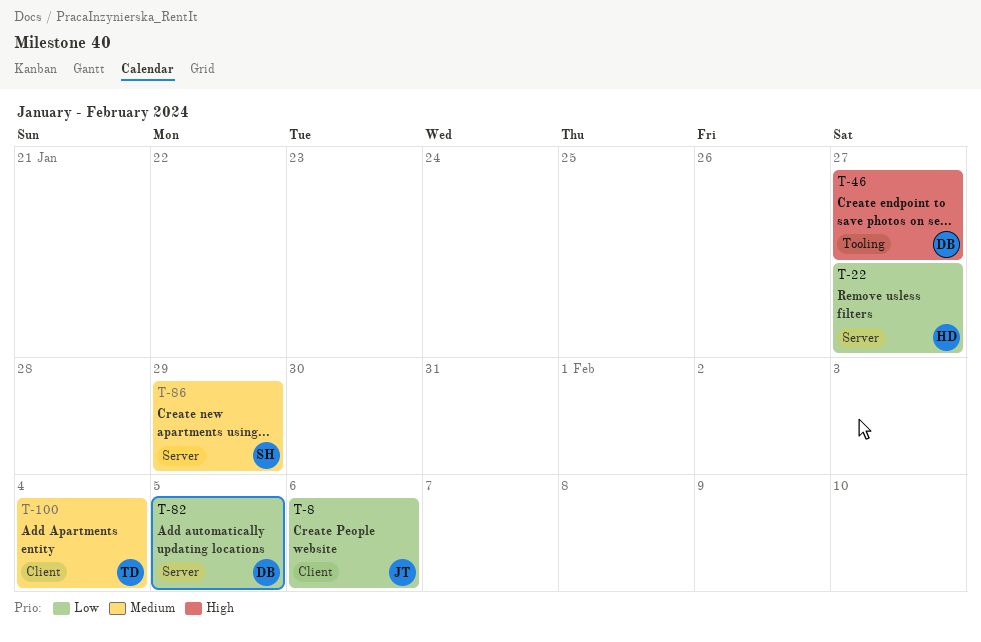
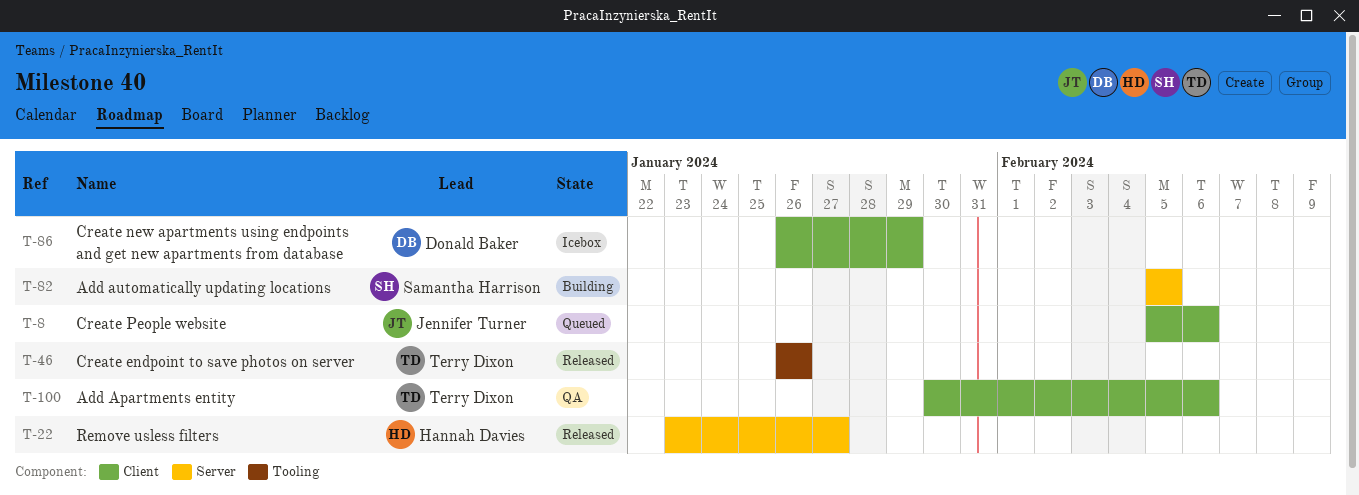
T-46, owner: Donald Baker -> Terry Dixon
T-46, due: Jan 27 -> Jan 26
T-82, owner: Donald Baker -> Samantha Harrison
T-86, owner: Samantha Harrison -> Donald Baker
T-86, label: Server -> Client
T-100, due: Feb 4 -> Feb 6

